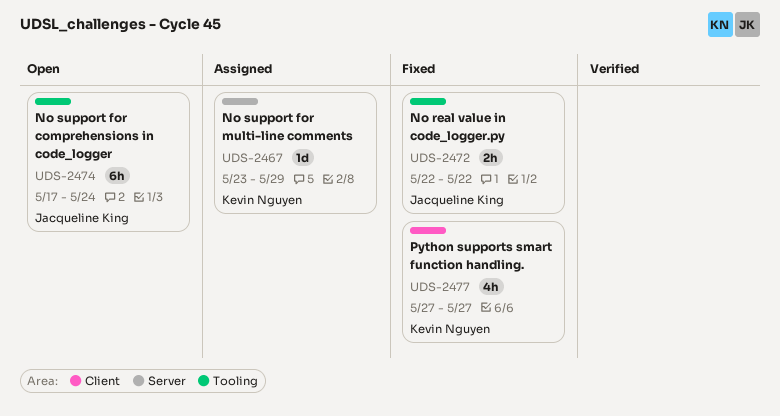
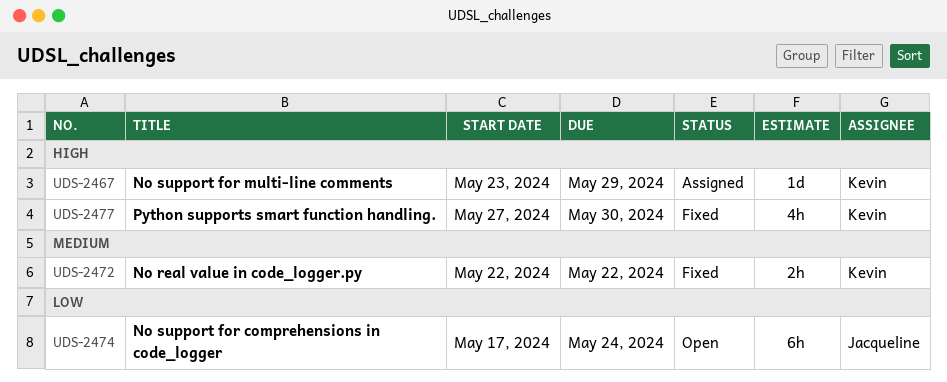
UDS-2472, owner: Jacqueline King -> Kevin Nguyen
UDS-2477, due: May 27 -> May 30

